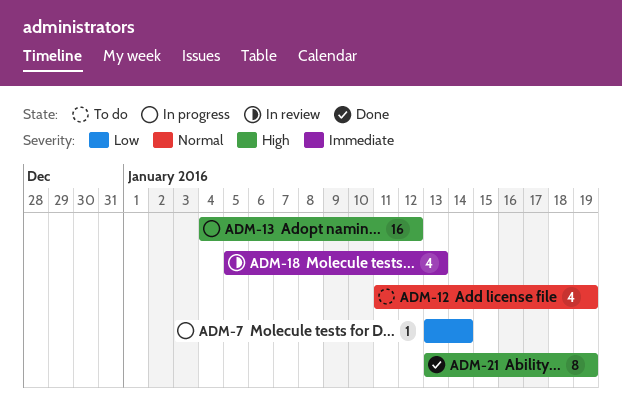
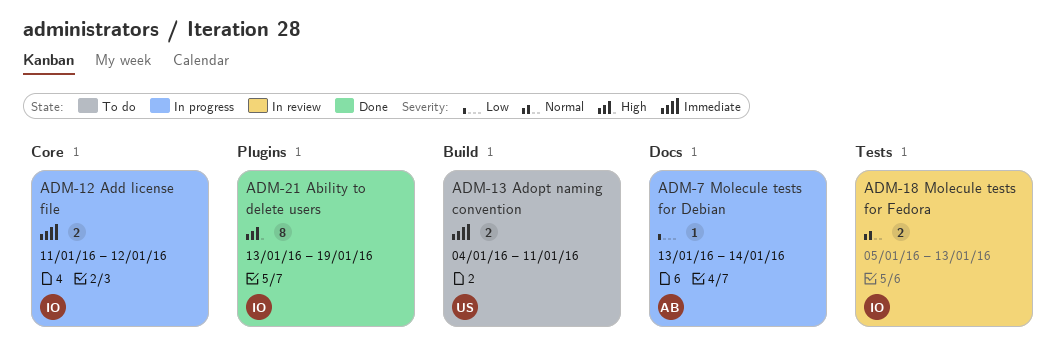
ADM-12, status: To do -> In progress
ADM-12, priority: Normal -> Immediate
ADM-12, estimate: 4 -> 2
ADM-12, due: Jan 19 -> Jan 12
ADM-13, status: In progress -> To do
ADM-13, priority: High -> Immediate
ADM-13, estimate: 16 -> 2
ADM-13, due: Jan 12 -> Jan 11
ADM-18, priority: Immediate -> Normal
ADM-18, estimate: 4 -> 2

